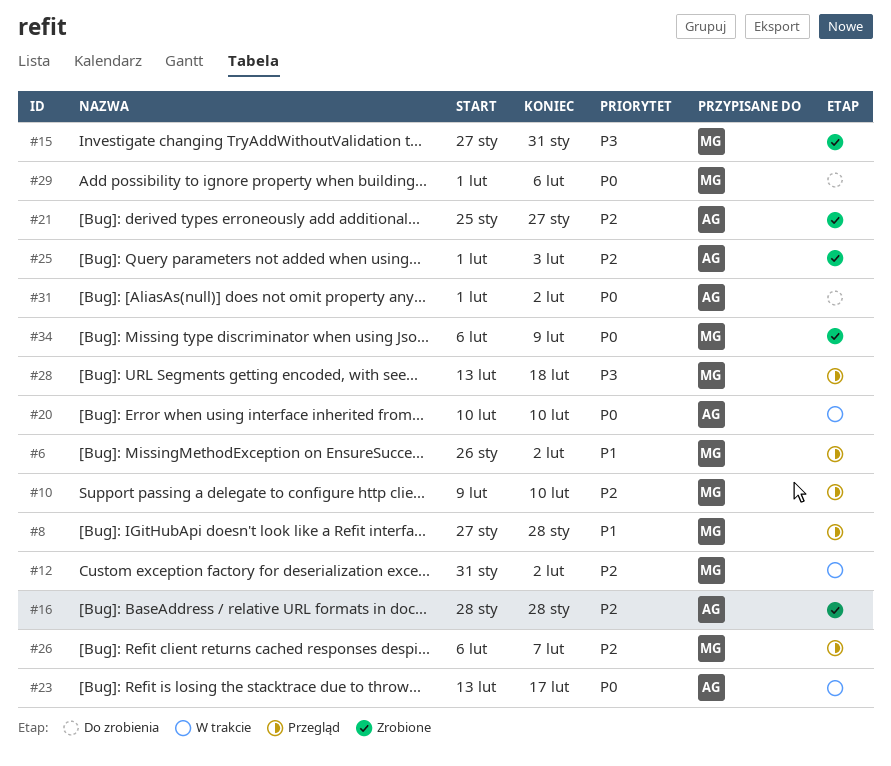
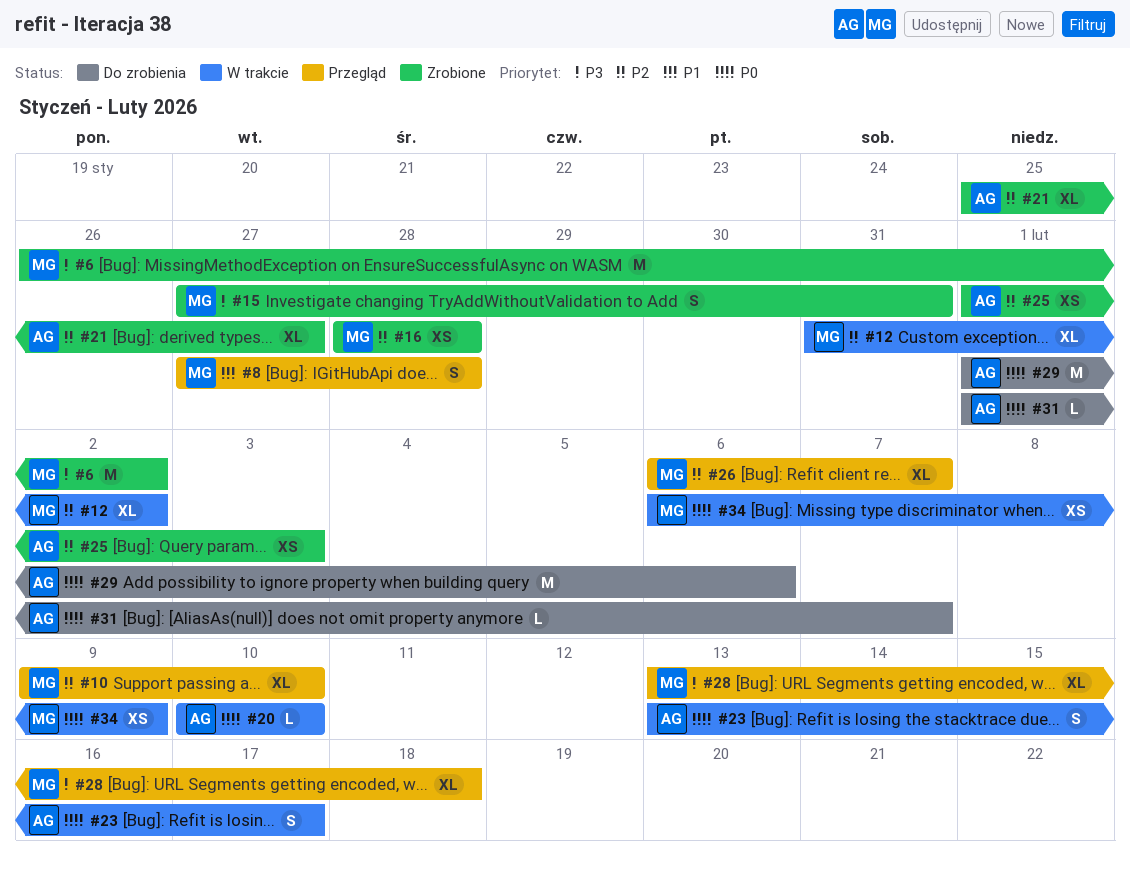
#6, status: Przegląd -> Zrobione
#6, priority: P1 -> P3
#16, owner: AG -> MG
#29, owner: MG -> AG
#31, due: Feb 2 -> Feb 7
#34, status: Zrobione -> W trakcie

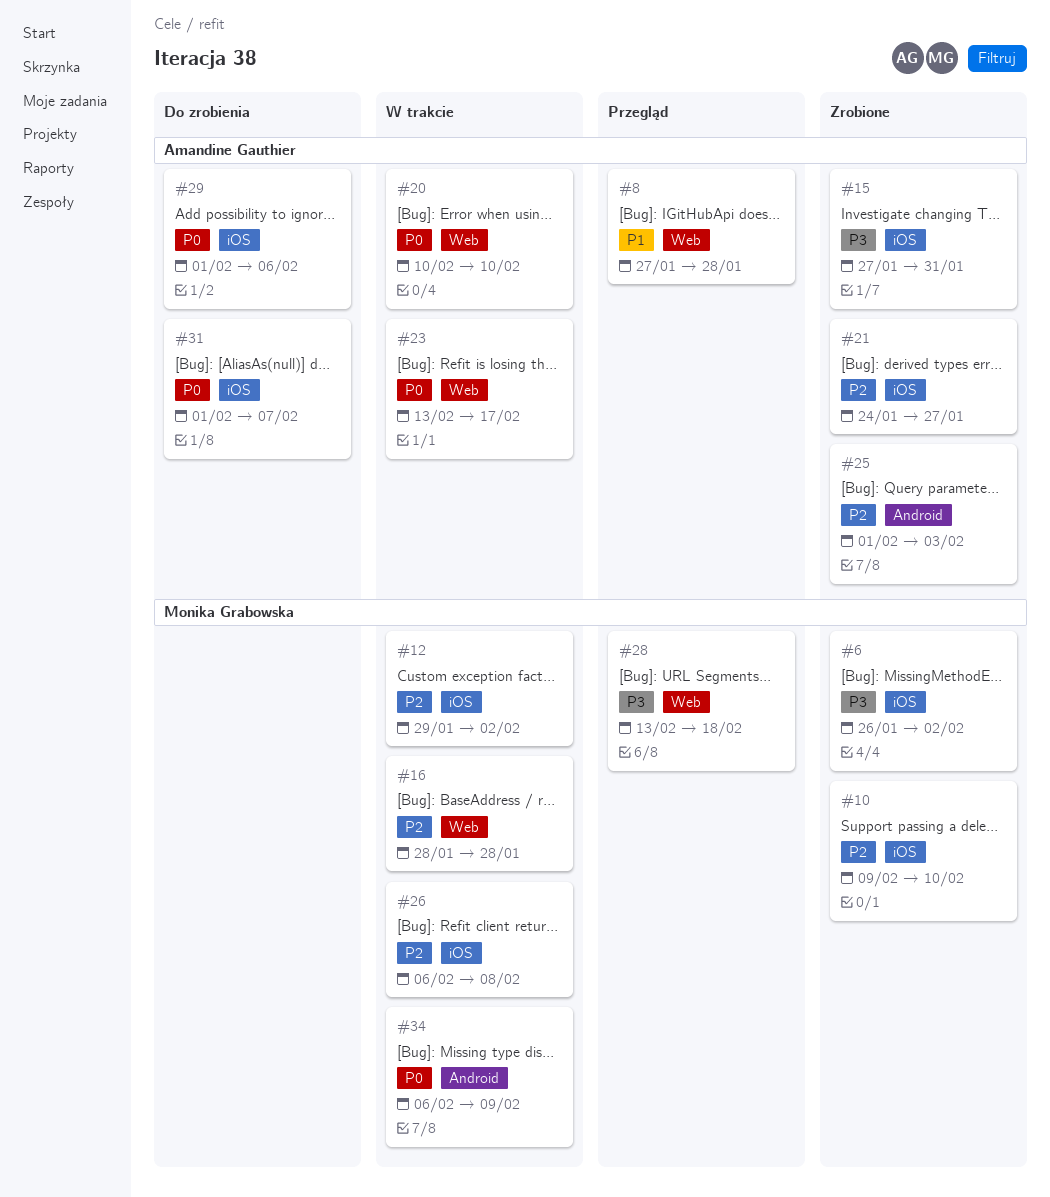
#8, owner: Monika Grabowska -> Amandine Gauthier
#10, status: Przegląd -> Zrobione
#12, start: Jan 31 -> Jan 29
#15, owner: Monika Grabowska -> Amandine Gauthier
#16, status: Zrobione -> W trakcie
#21, start: Jan 25 -> Jan 24
#26, status: Przegląd -> W trakcie
#26, due: Feb 7 -> Feb 8

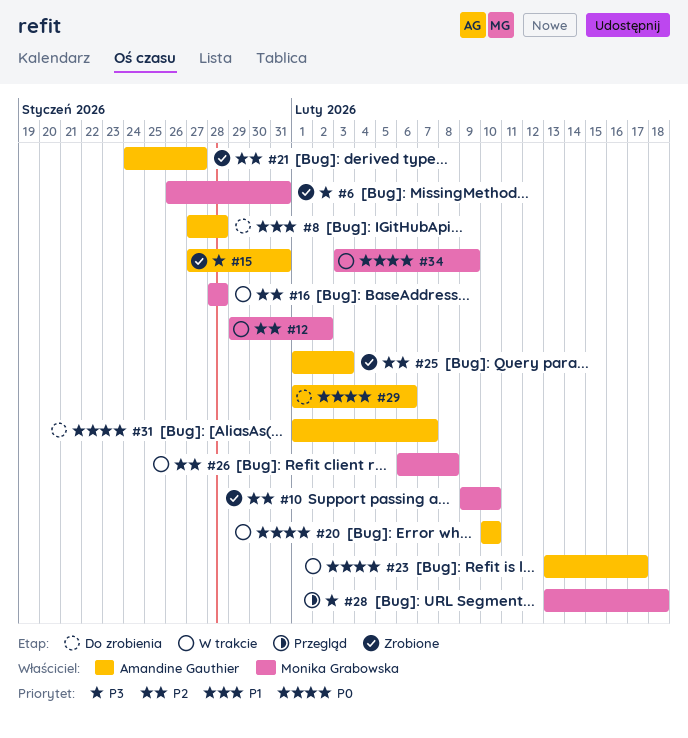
#6, due: Feb 2 -> Jan 31
#8, status: Przegląd -> Do zrobienia
#34, start: Feb 6 -> Feb 3

